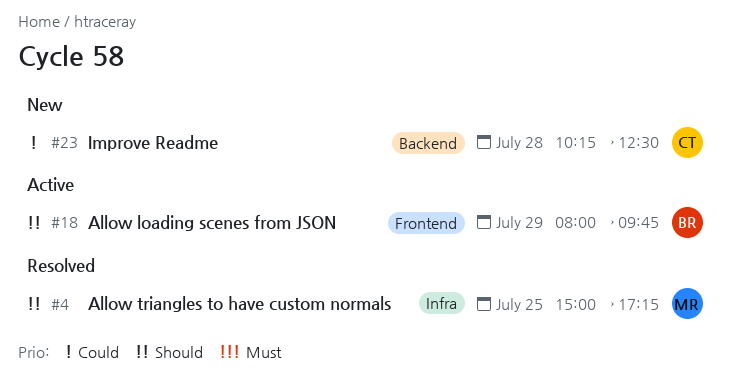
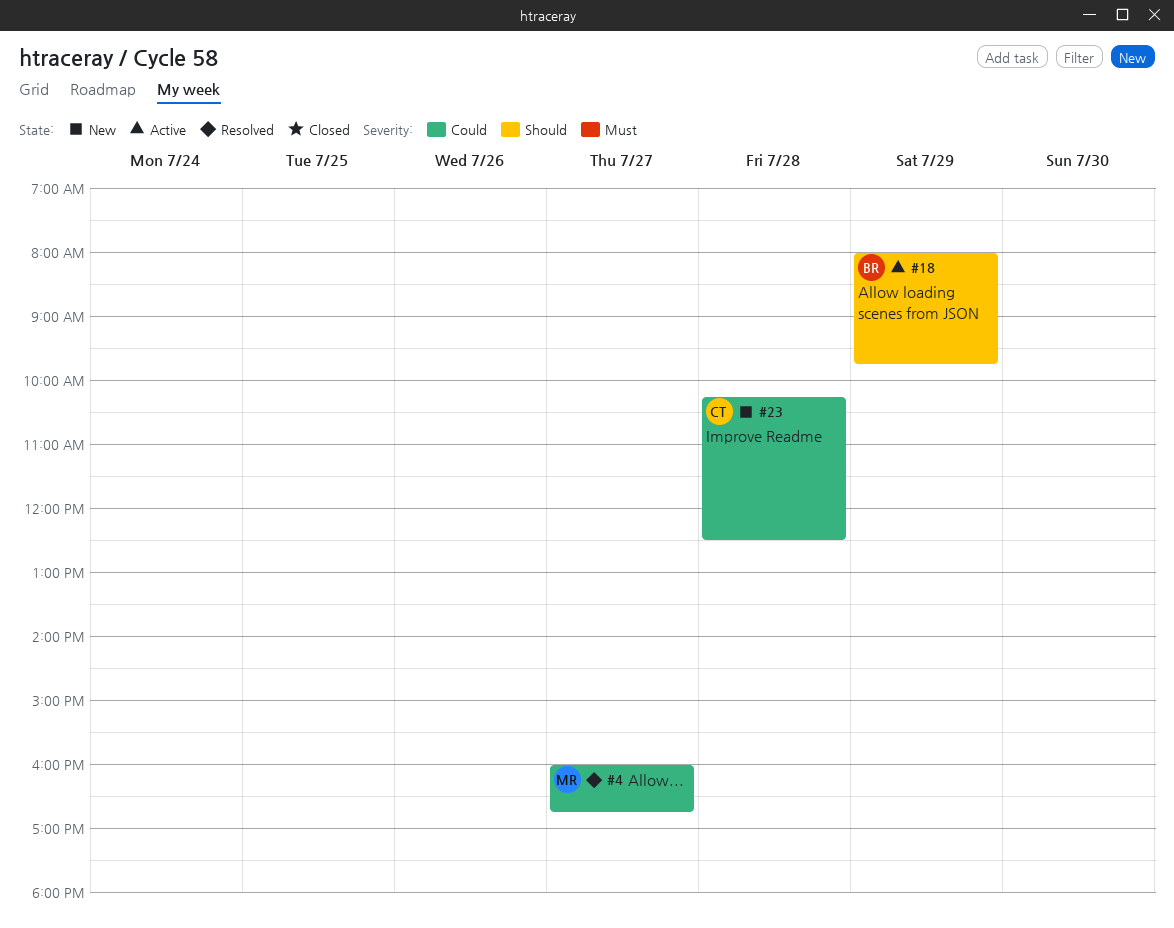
#4, priority: Should -> Could
#4, day: Jul 25 -> Jul 27
#4, begins: 15:00 -> 16:00
#4, ends: 17:15 -> 16:45

